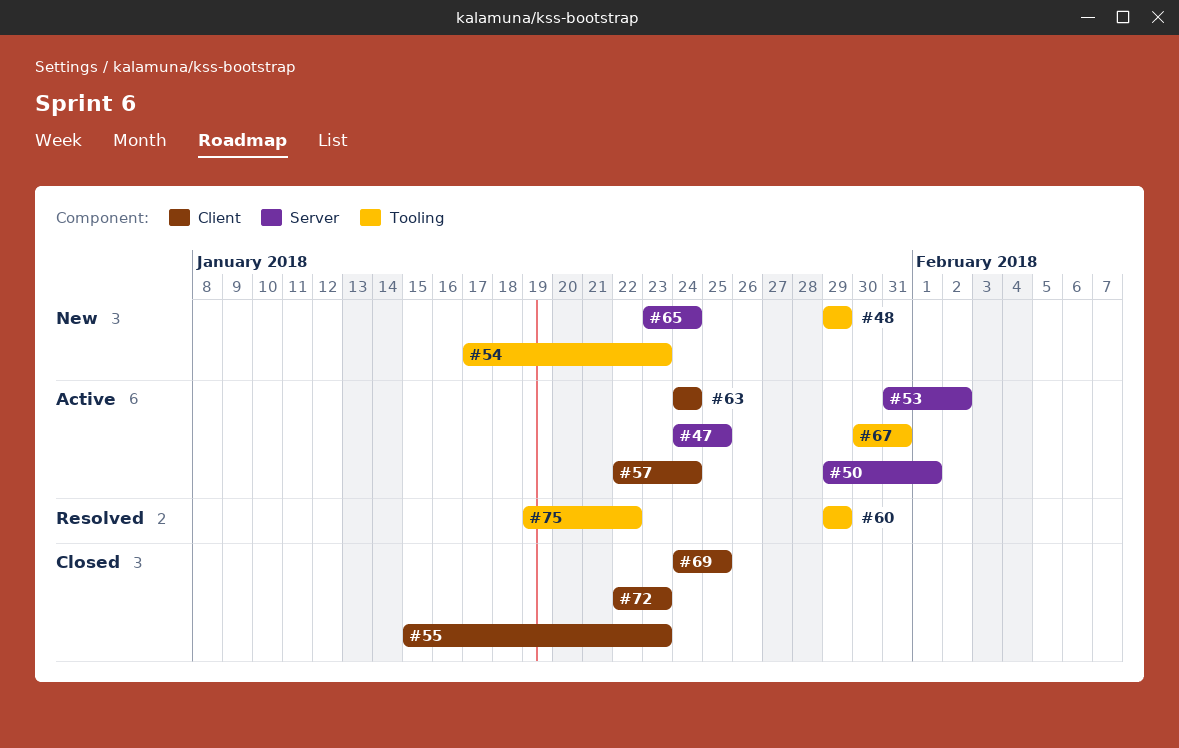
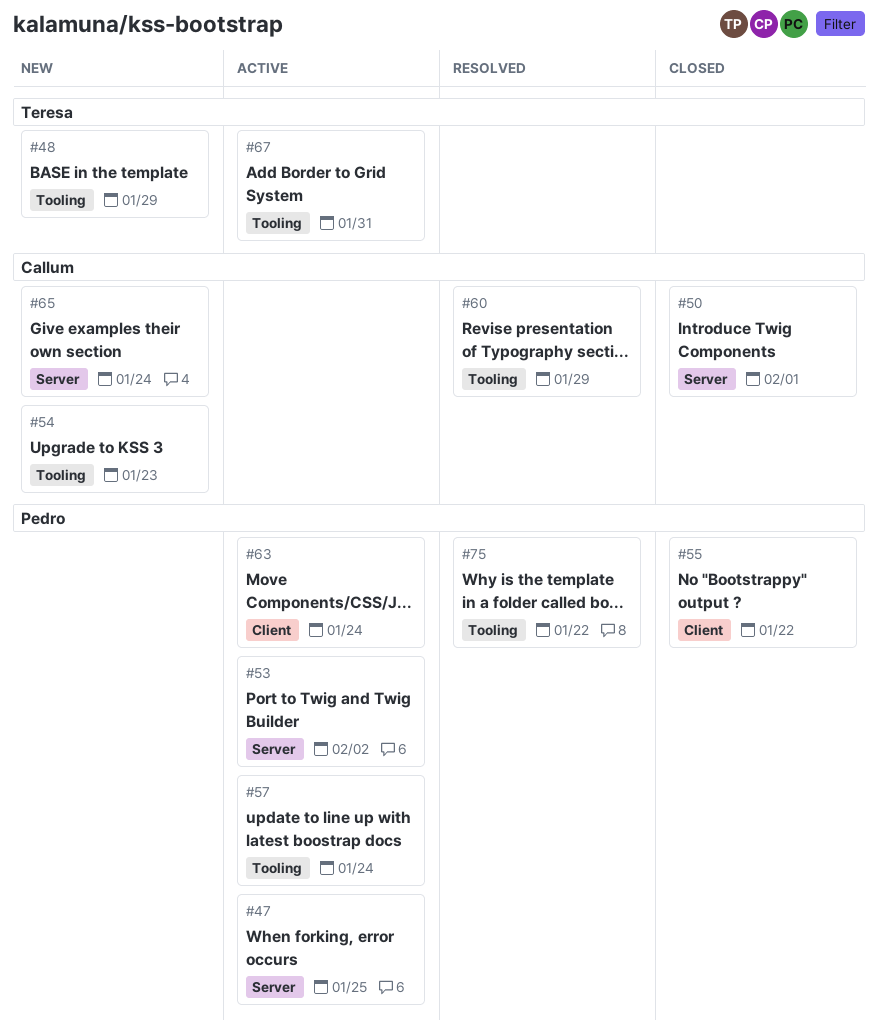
#50, status: Active -> Closed
#55, due: Jan 23 -> Jan 22
#57, label: Client -> Tooling
#69: present -> none
#72: present -> none

